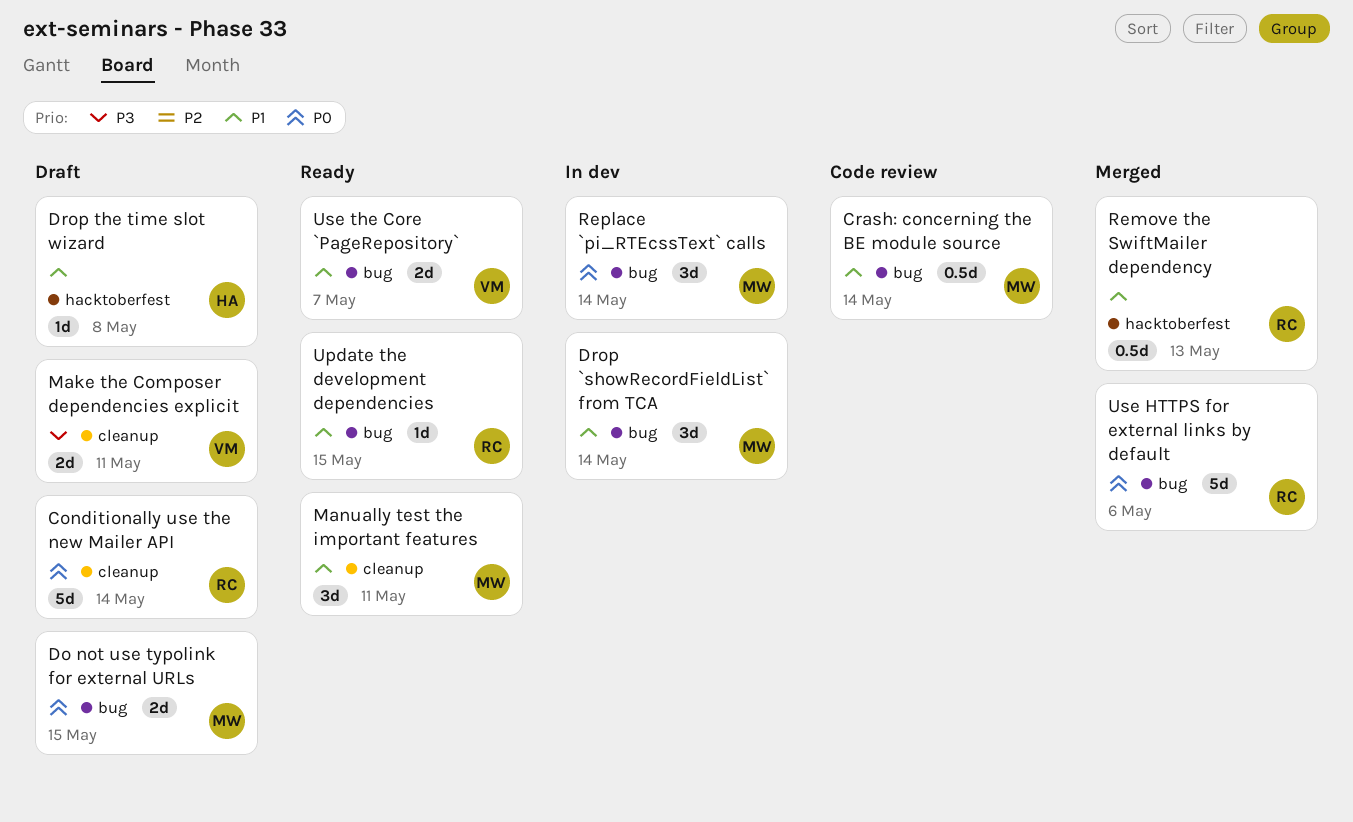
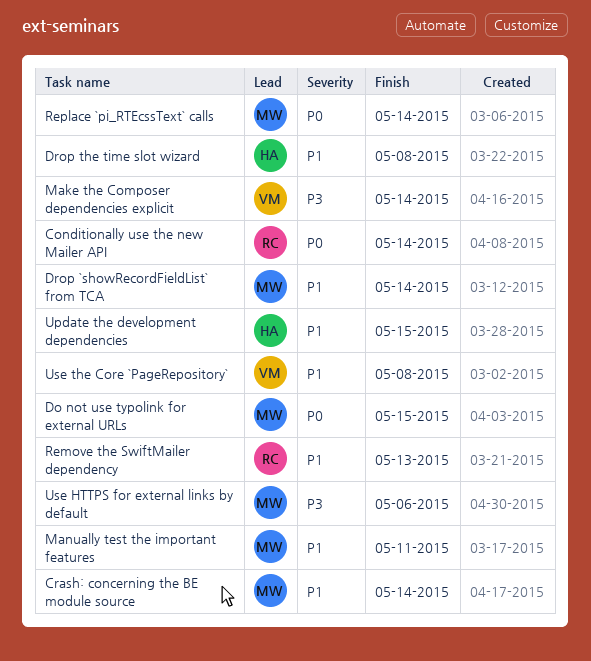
Make the Composer dependencies explicit, due: May 11 -> May 14
Update the development dependencies, owner: RC -> HA
Use HTTPS for external links by default, owner: RC -> MW
Use HTTPS for external links by default, priority: P0 -> P3
Use the Core `PageRepository`, due: May 7 -> May 8

